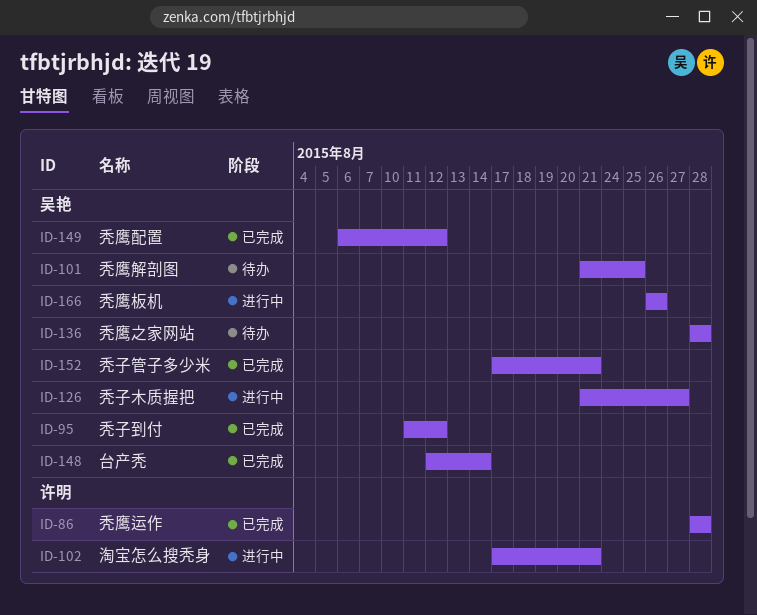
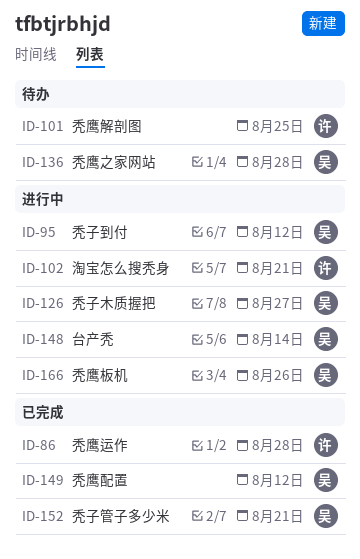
ID-95, status: 已完成 -> 进行中
ID-101, owner: 吴艳 -> 许明
ID-148, status: 已完成 -> 进行中

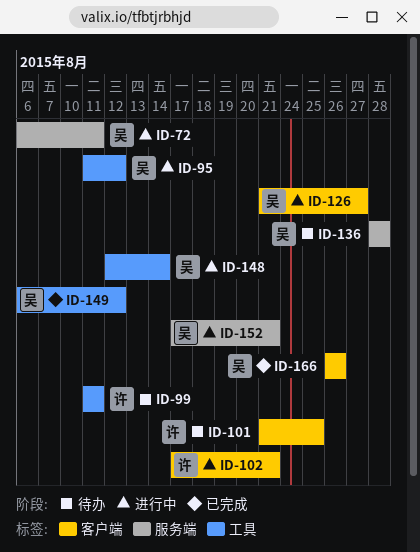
ID-72: none -> present
ID-86: present -> none
ID-99: none -> present
ID-152, status: 已完成 -> 进行中
ID-166, status: 进行中 -> 已完成

